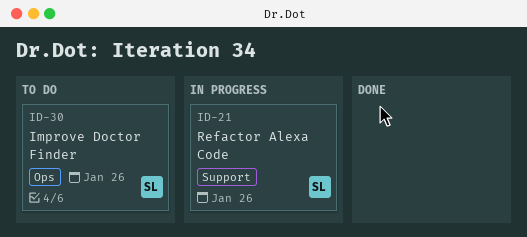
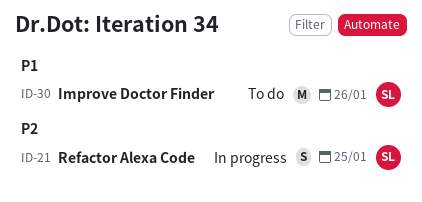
ID-21, due: Jan 26 -> Jan 25

